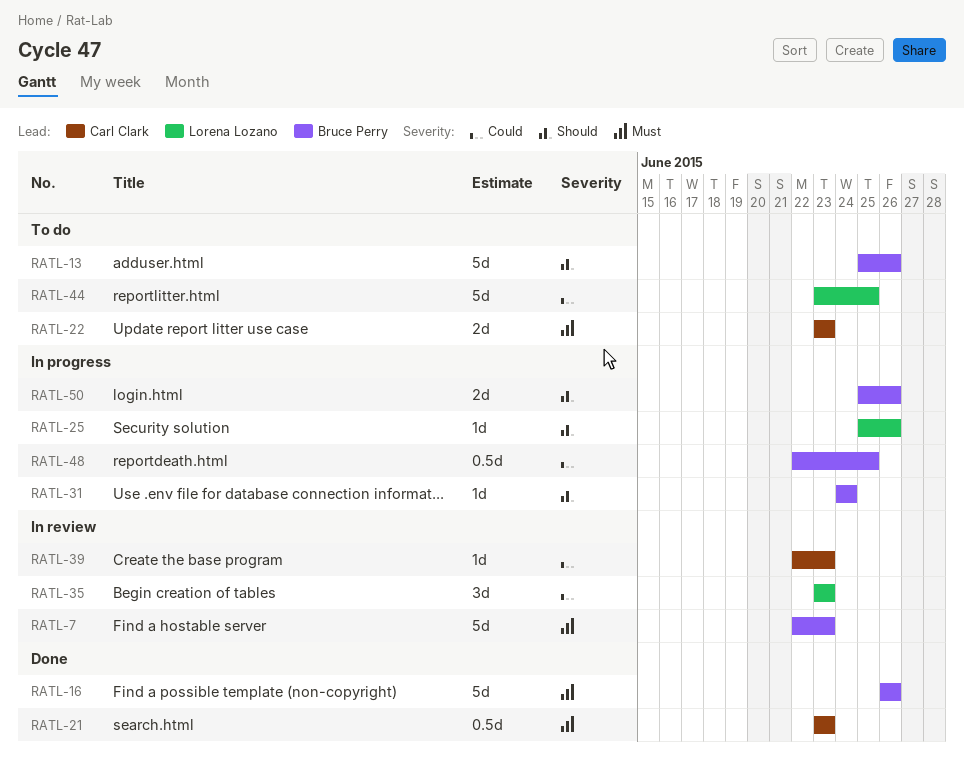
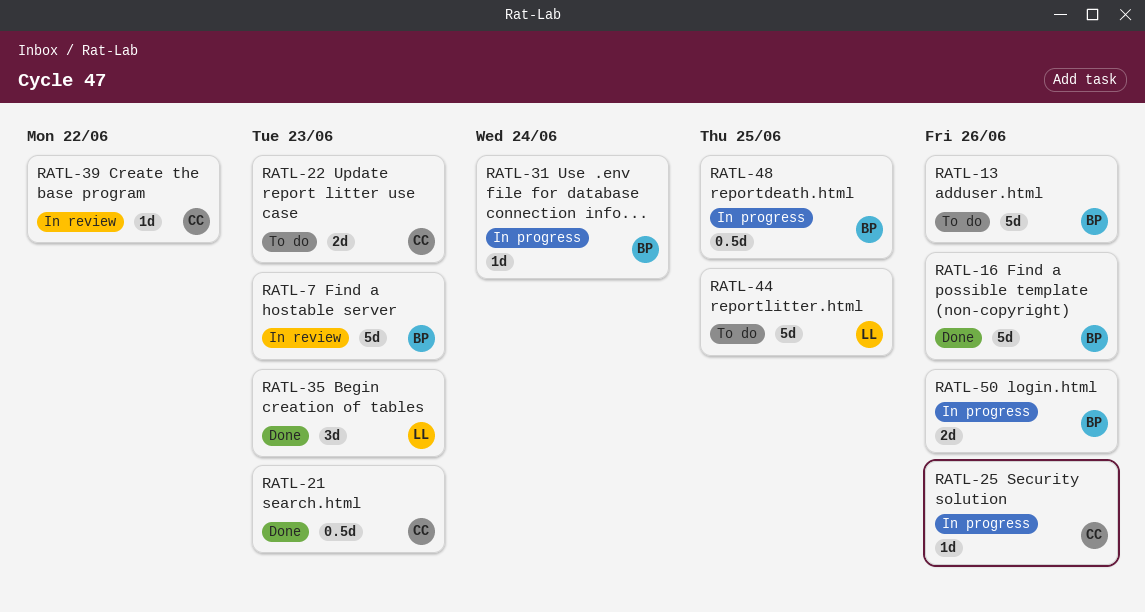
RATL-25, owner: Lorena Lozano -> Carl Clark
RATL-35, status: In review -> Done
RATL-39, due: Jun 23 -> Jun 22

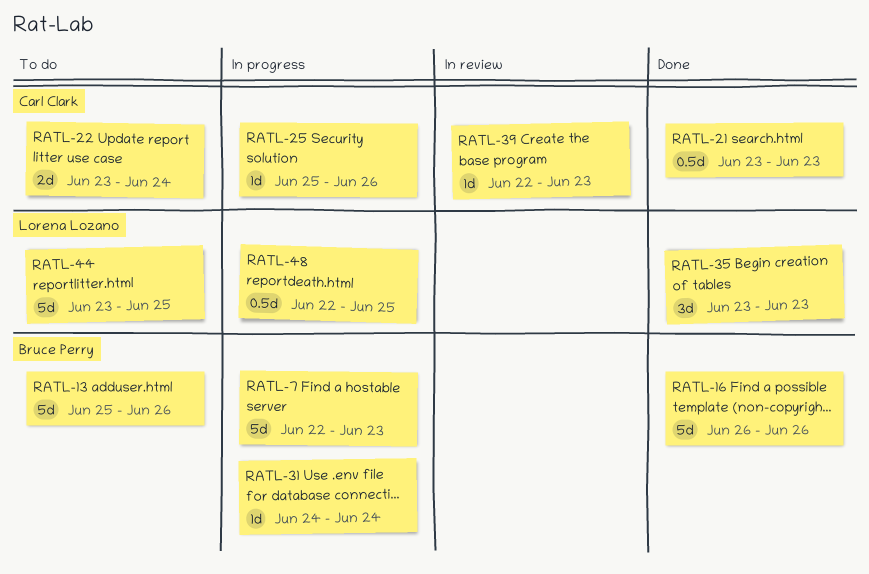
RATL-7, status: In review -> In progress
RATL-22, due: Jun 23 -> Jun 24
RATL-39, due: Jun 22 -> Jun 23
RATL-48, owner: Bruce Perry -> Lorena Lozano
RATL-50: present -> none

